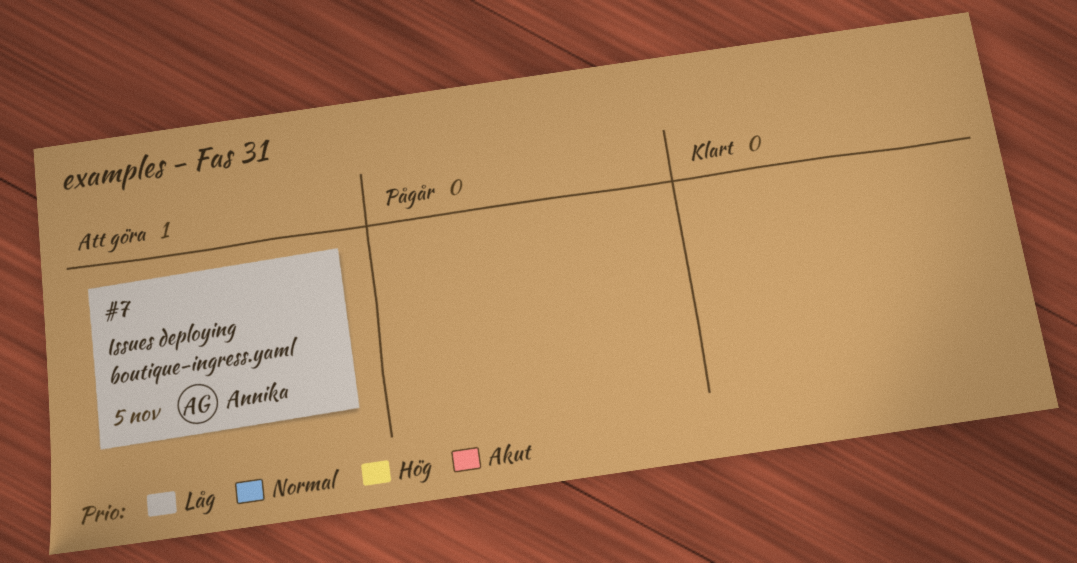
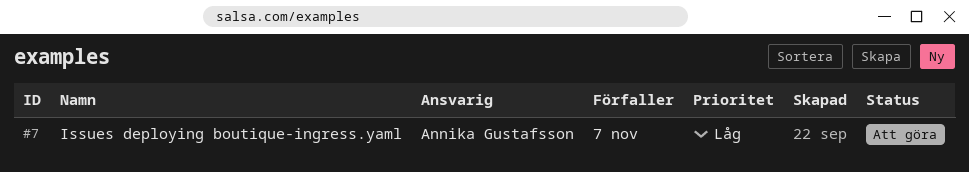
#7, due: Nov 5 -> Nov 7

